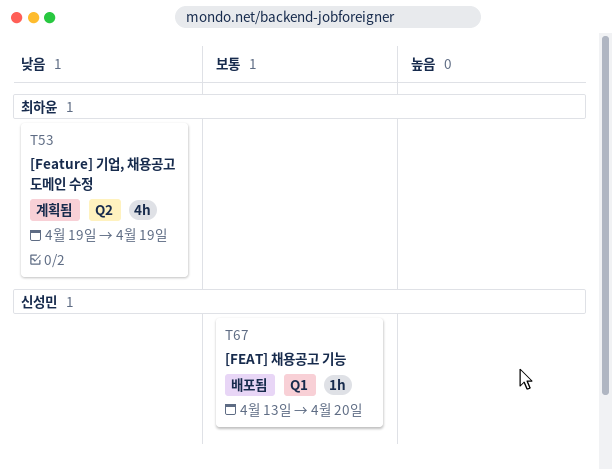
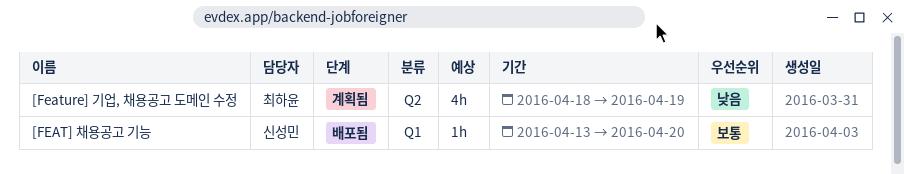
[Feature] 기업, 채용공고 도메인 수정, start: Apr 19 -> Apr 18

